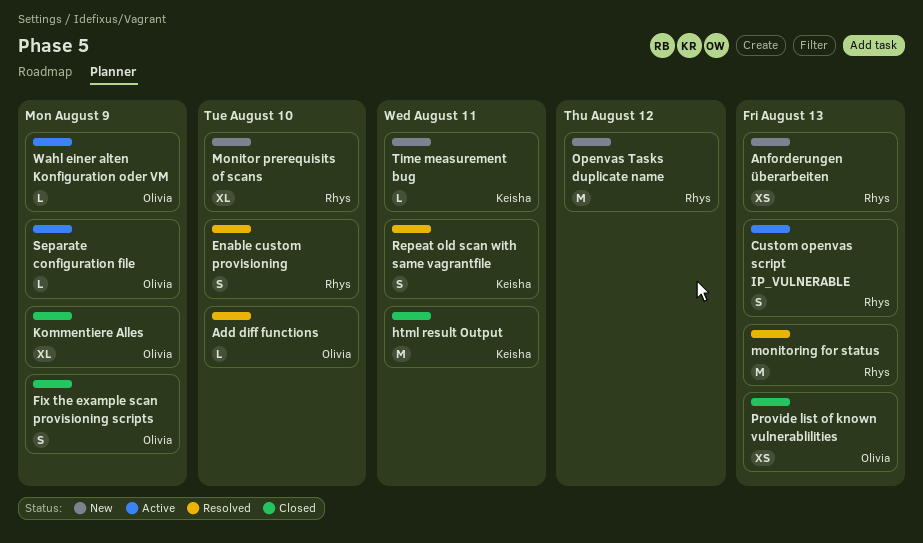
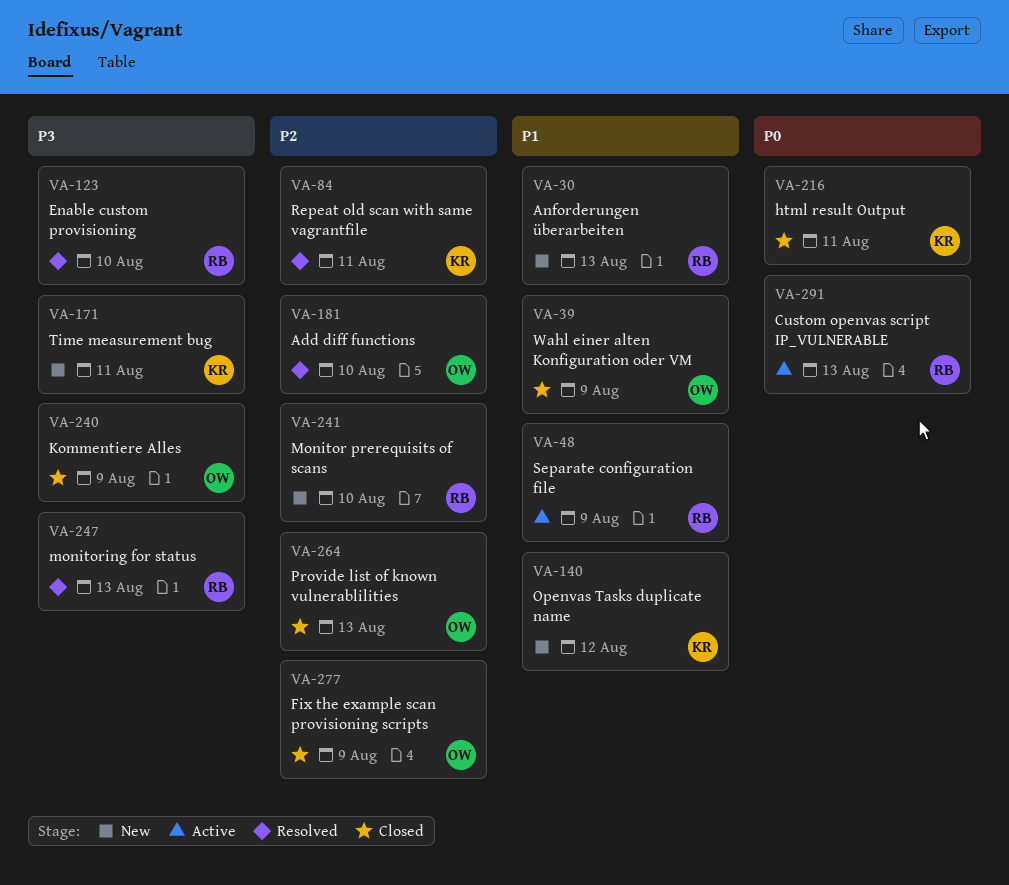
Openvas Tasks duplicate name, owner: Rhys -> Keisha
Separate configuration file, owner: Olivia -> Rhys
Wahl einer alten Konfiguration oder VM, status: Active -> Closed

